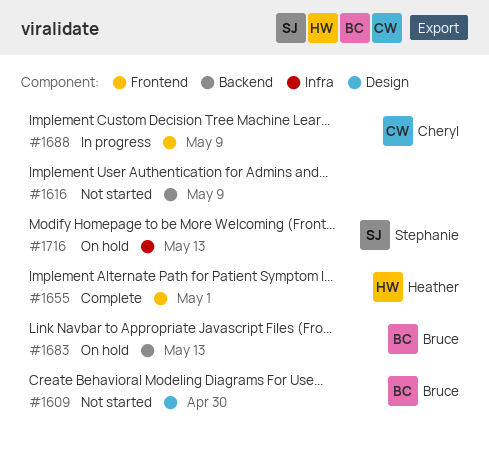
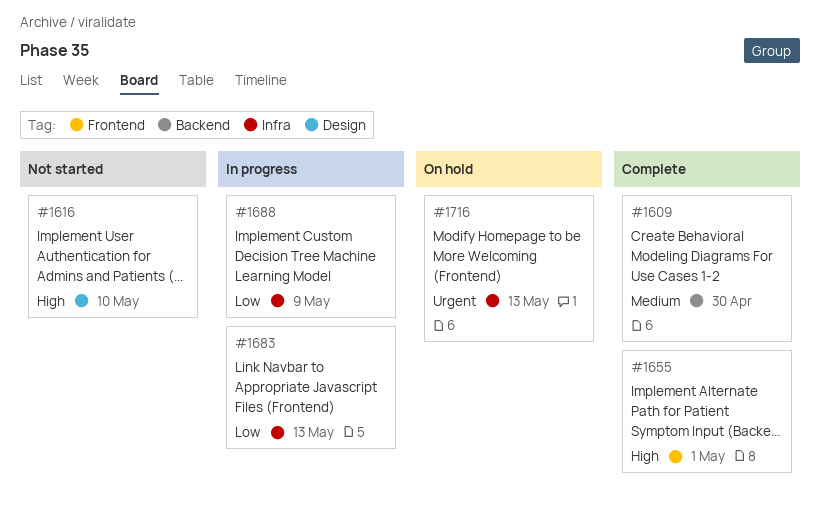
#1609, status: Not started -> Complete
#1609, label: Design -> Backend
#1616, label: Backend -> Design
#1616, due: May 9 -> May 10
#1683, status: On hold -> In progress
#1683, label: Backend -> Infra
#1688, label: Frontend -> Infra

